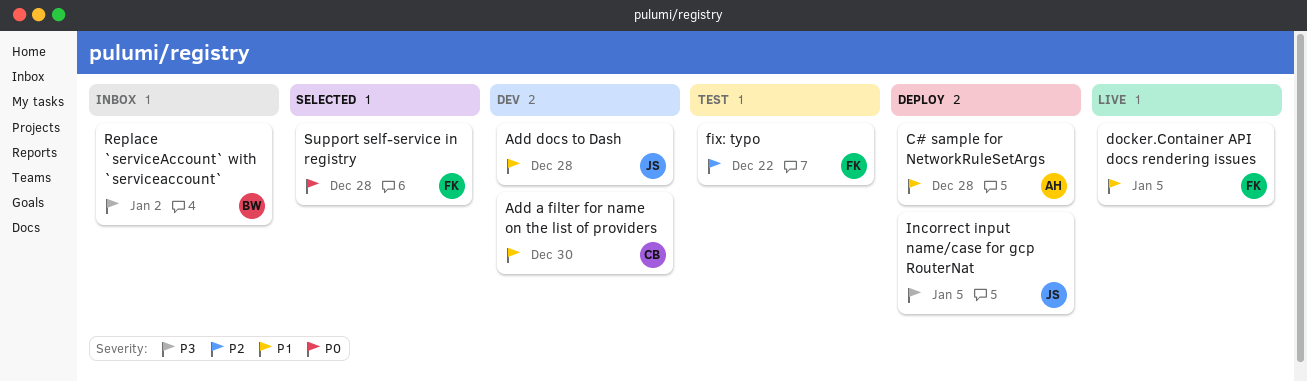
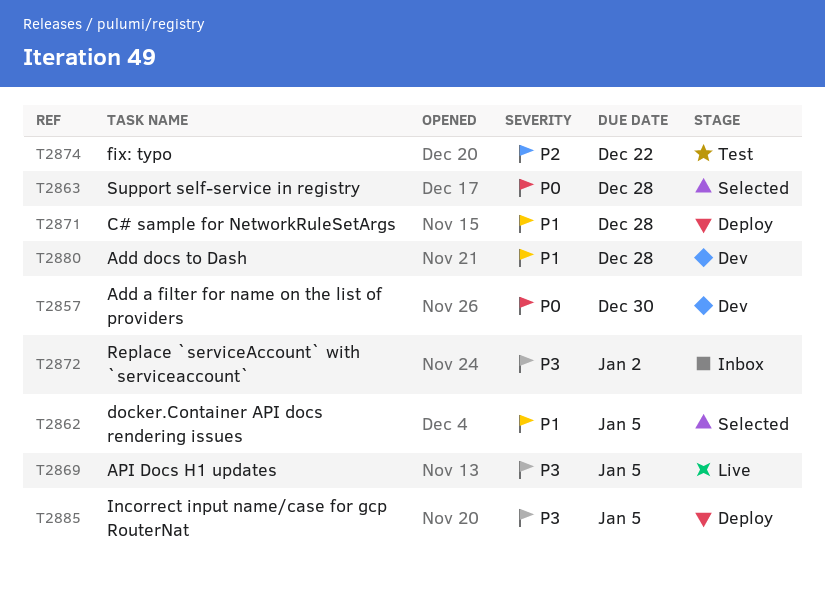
Add a filter for name on the list of providers, priority: P1 -> P0
API Docs H1 updates: none -> present
docker.Container API docs rendering issues, status: Live -> Selected

